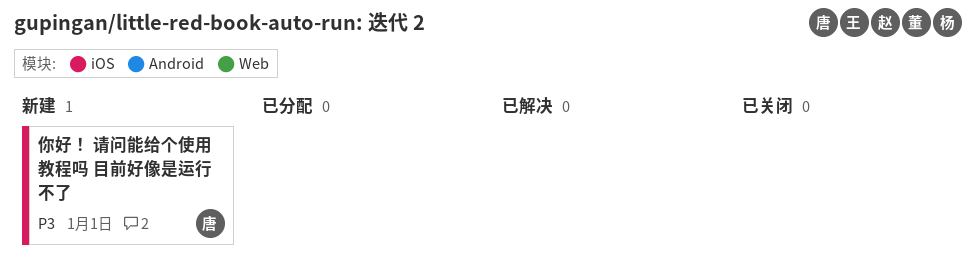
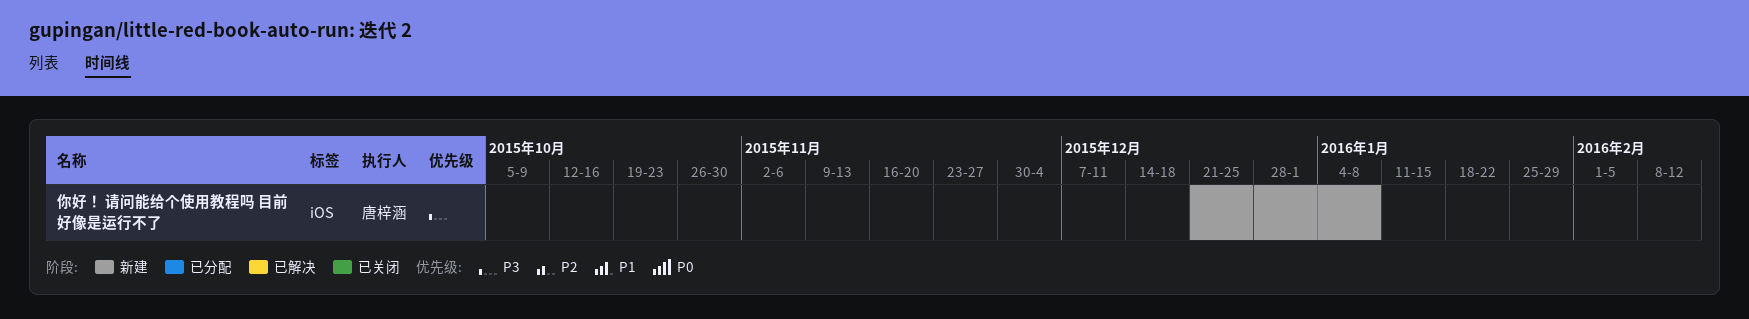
你好！ 请问能给个使用教程吗 目前好像是运行不了, due: Jan 1 -> Jan 8

